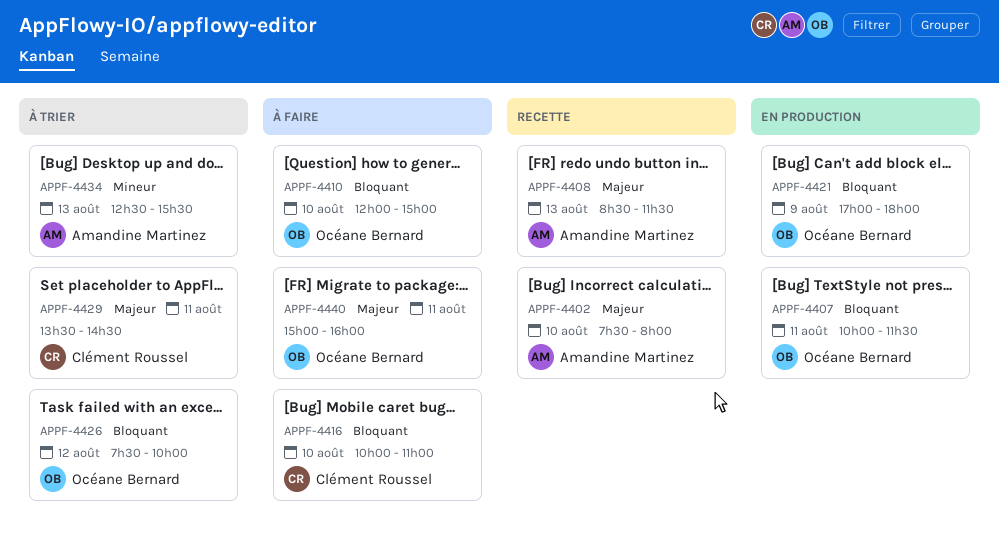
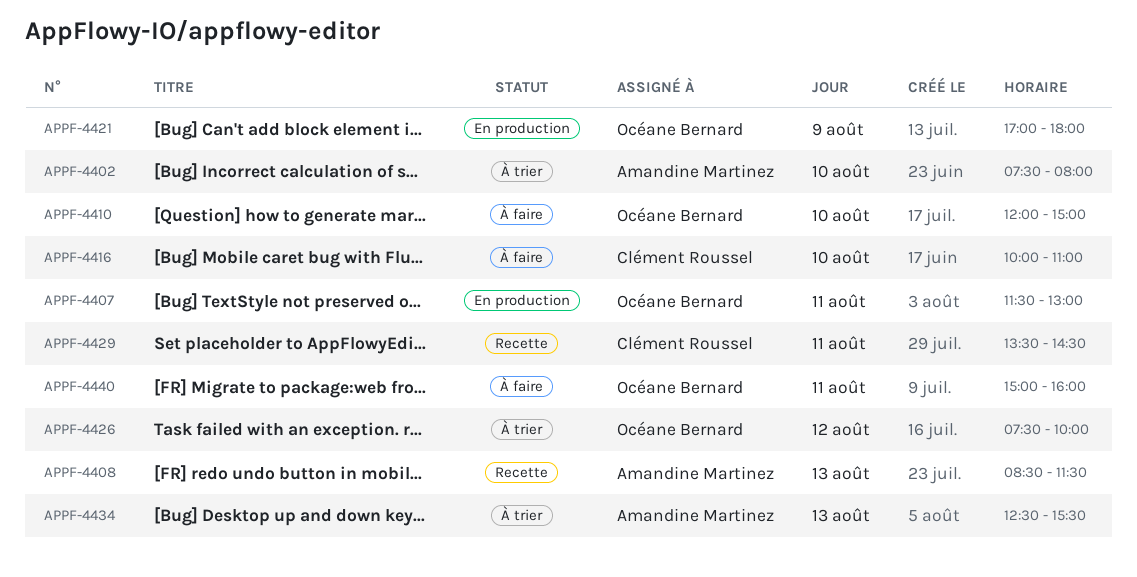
APPF-4402, status: Recette -> À trier
APPF-4407, begins: 10:00 -> 11:30
APPF-4407, ends: 11:30 -> 13:00
APPF-4429, status: À trier -> Recette

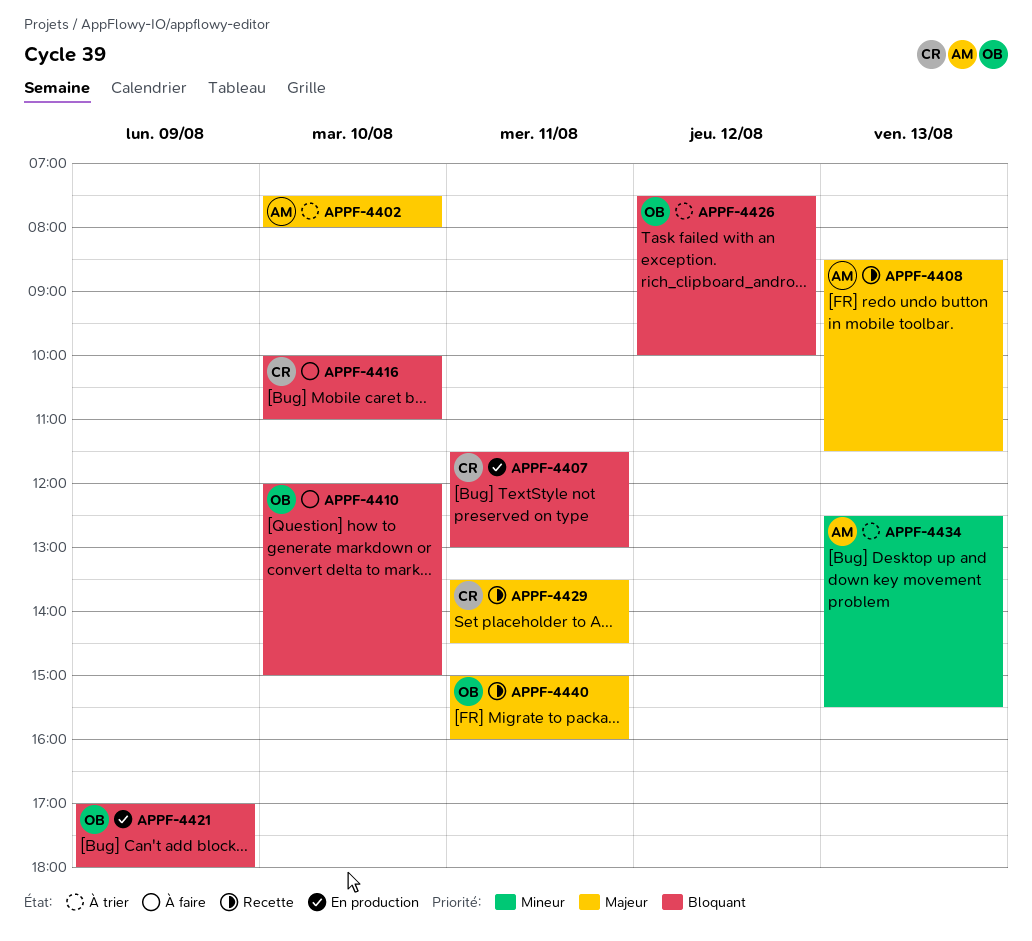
APPF-4407, owner: Océane Bernard -> Clément Roussel
APPF-4440, status: À faire -> Recette

